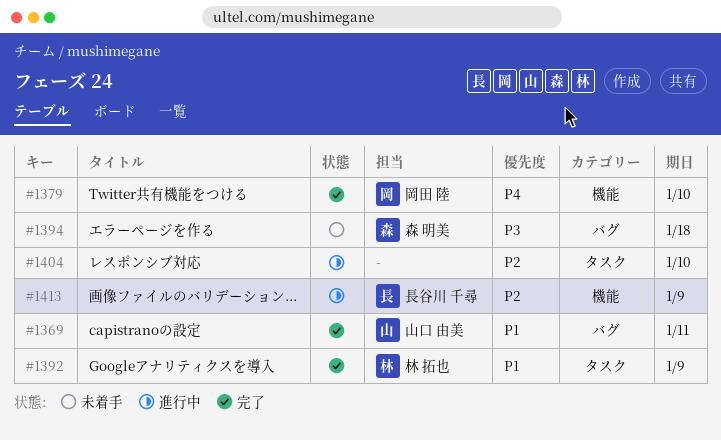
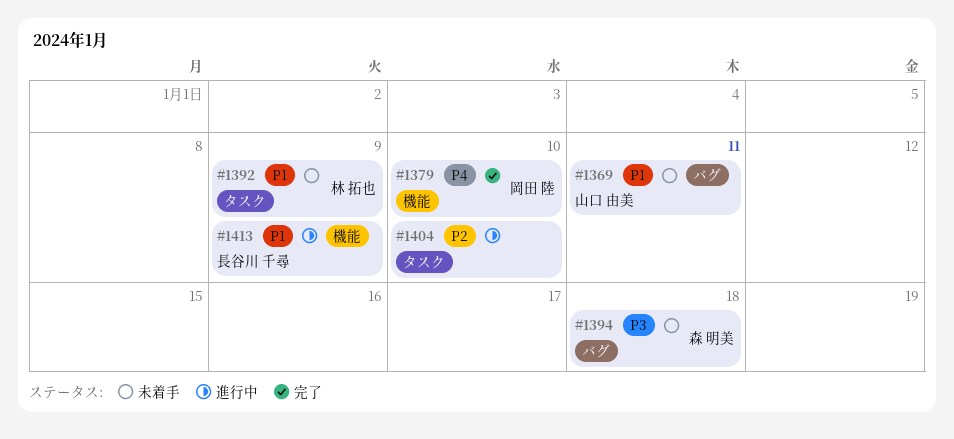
#1369, status: 完了 -> 未着手
#1392, status: 完了 -> 未着手
#1413, priority: P2 -> P1

